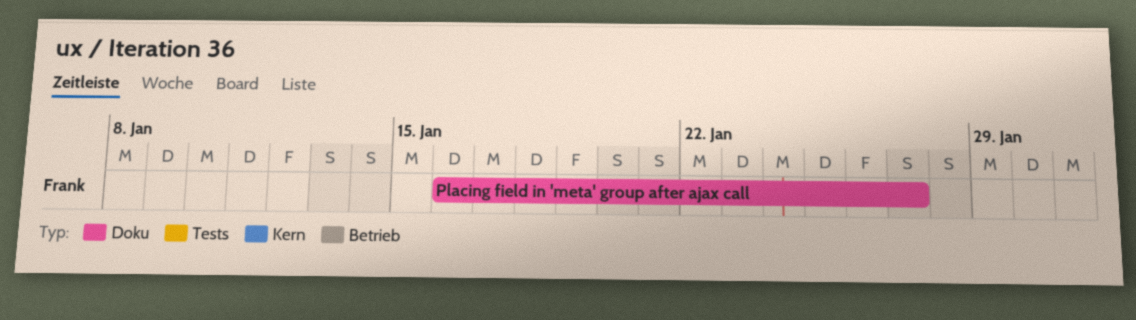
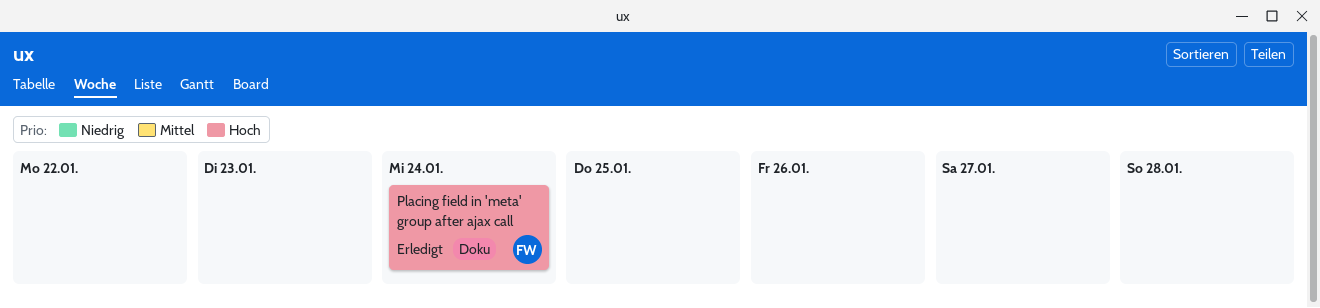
Placing field in 'meta' group after ajax call, due: Jan 27 -> Jan 24

